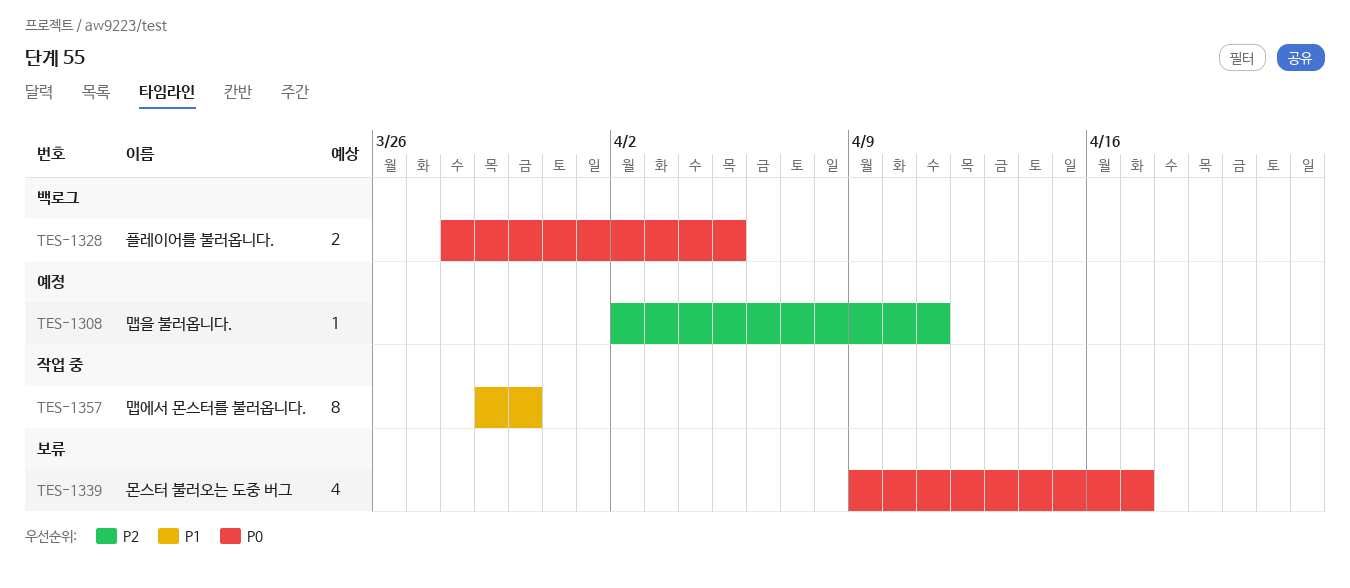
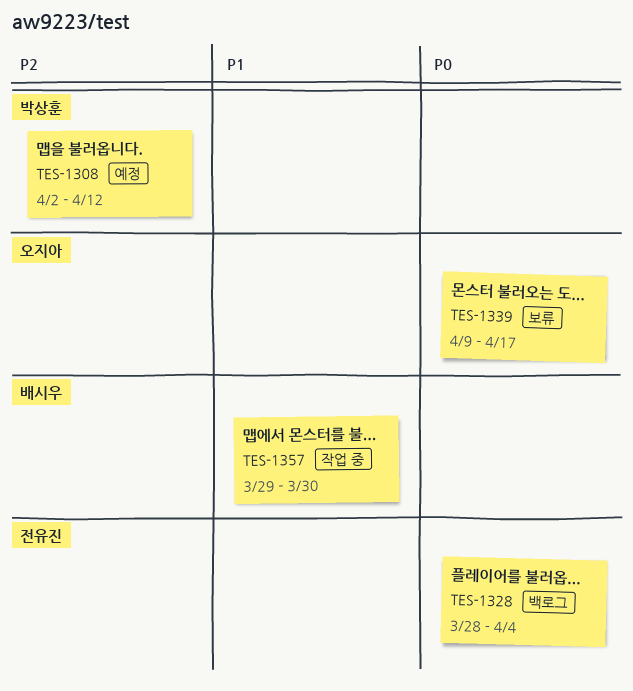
TES-1308, due: Apr 11 -> Apr 12
TES-1328, due: Apr 5 -> Apr 4

